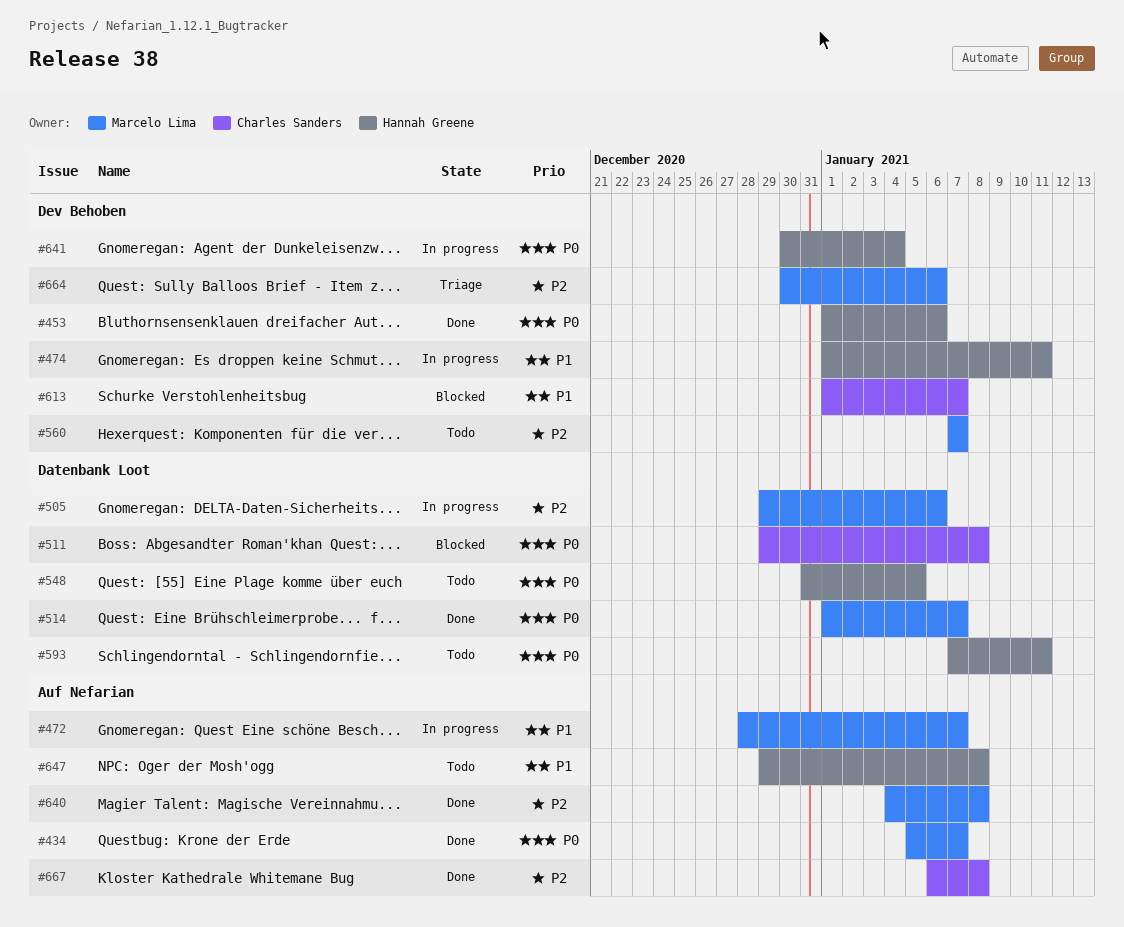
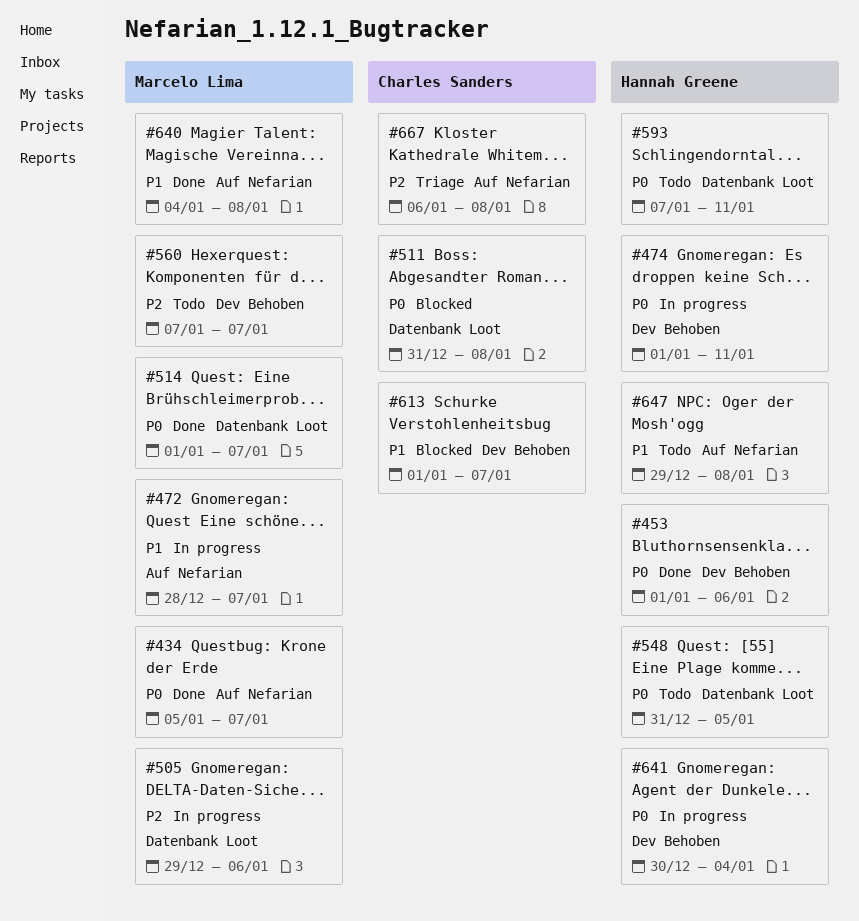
#474, priority: P1 -> P0
#511, start: Dec 29 -> Dec 31
#640, priority: P2 -> P1
#664: present -> none
#667, status: Done -> Triage

